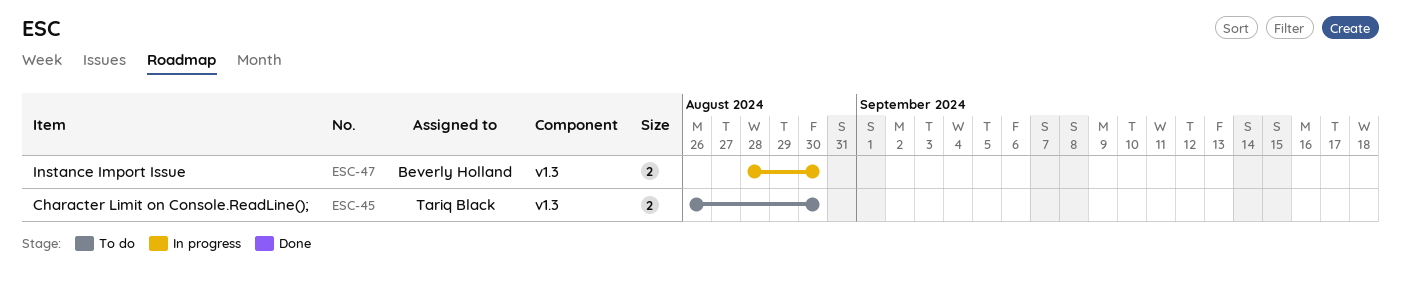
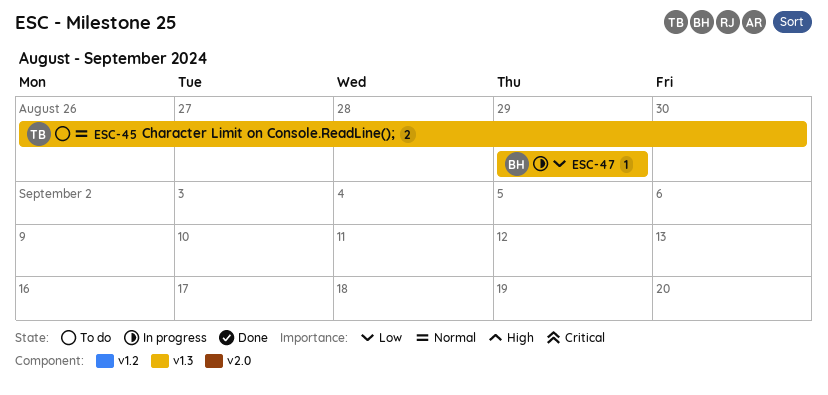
ESC-47, estimate: 2 -> 1
ESC-47, start: Aug 28 -> Aug 29
ESC-47, due: Aug 30 -> Aug 29

